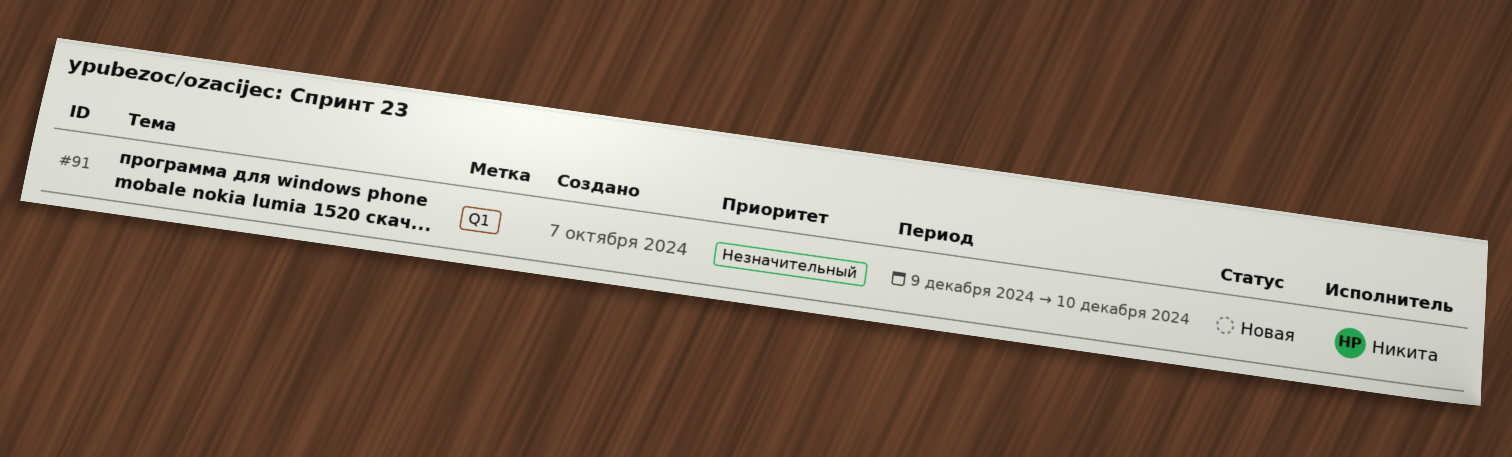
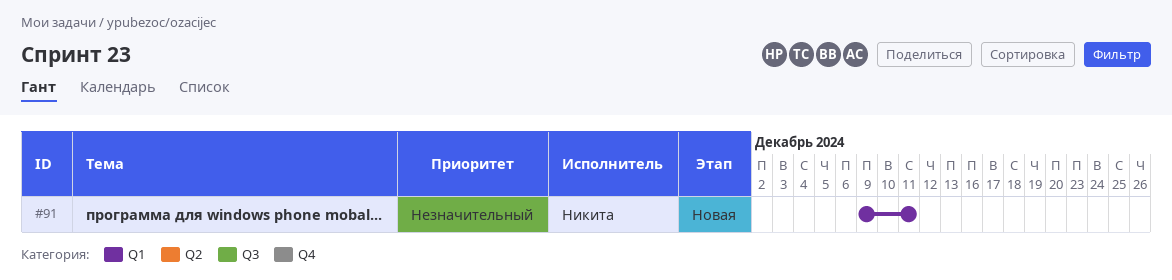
#91, due: Dec 10 -> Dec 11

